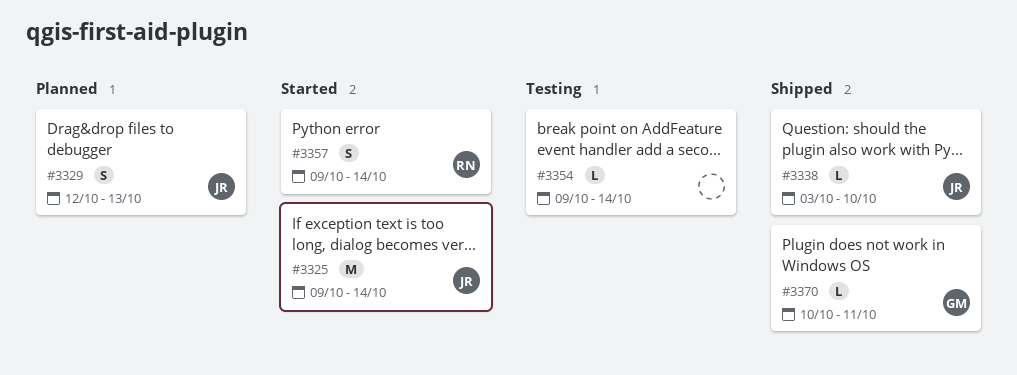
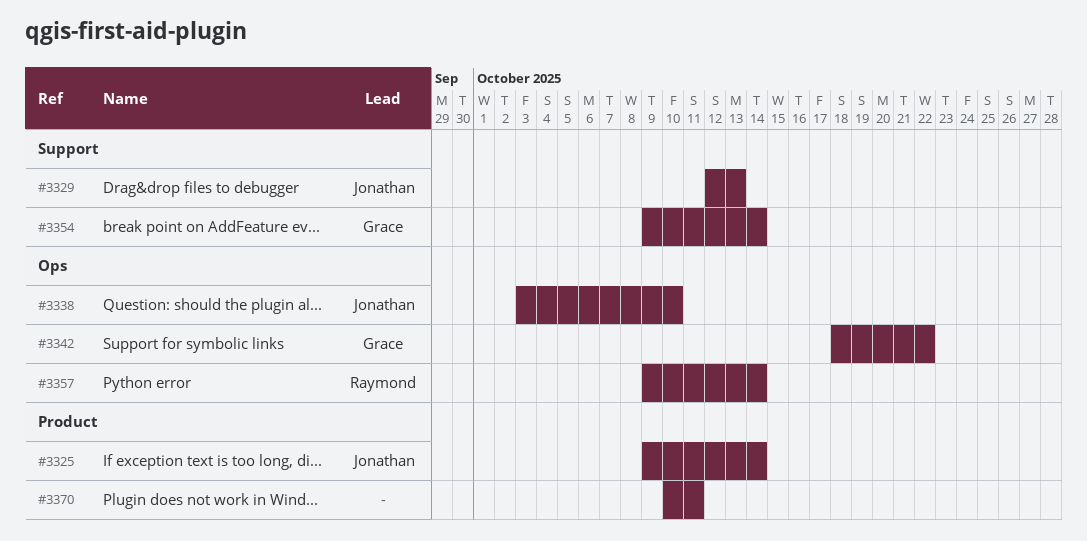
#3342: none -> present
#3354, owner: none -> Grace
#3370, owner: Grace -> none

